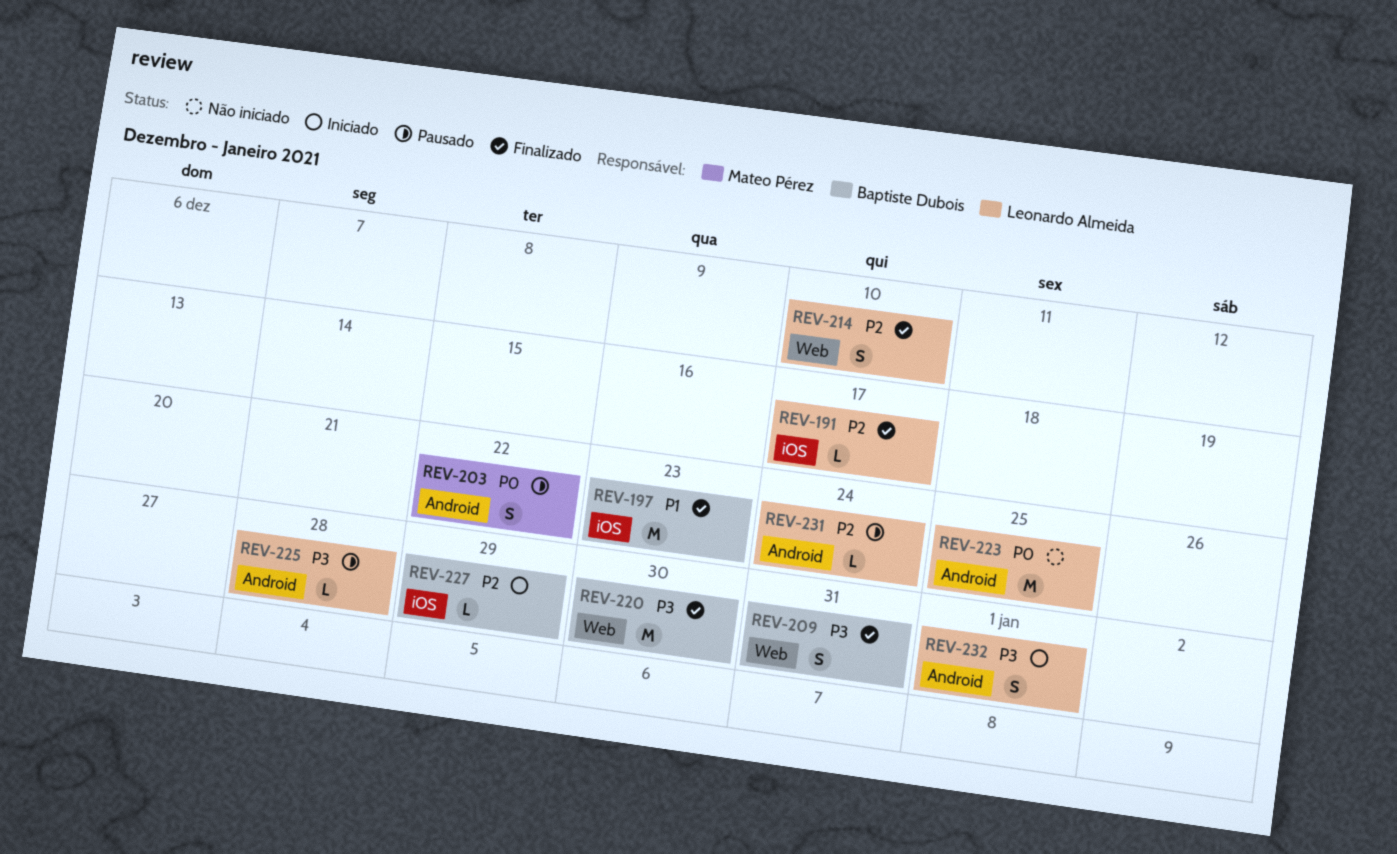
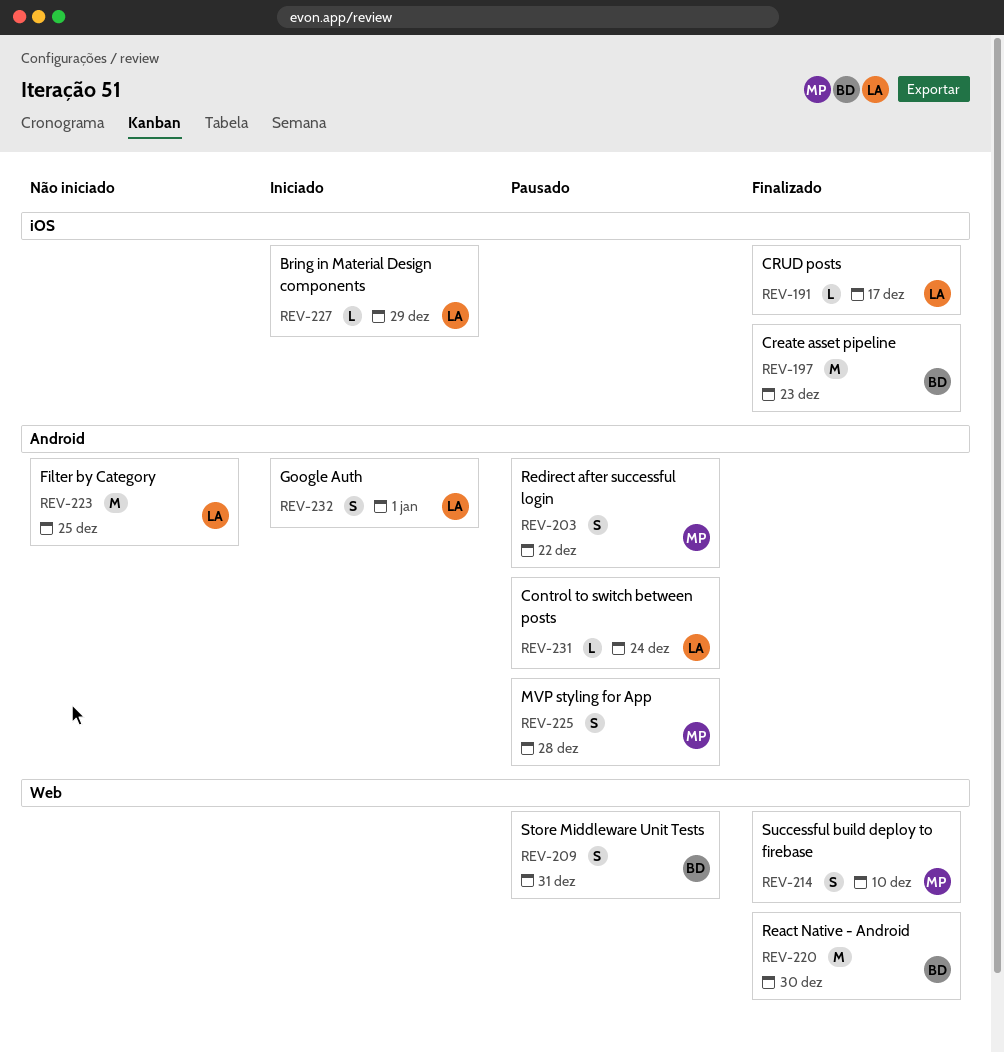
REV-209, status: Finalizado -> Pausado
REV-214, owner: Leonardo Almeida -> Mateo Pérez
REV-225, owner: Leonardo Almeida -> Mateo Pérez
REV-225, estimate: L -> S
REV-227, owner: Baptiste Dubois -> Leonardo Almeida

